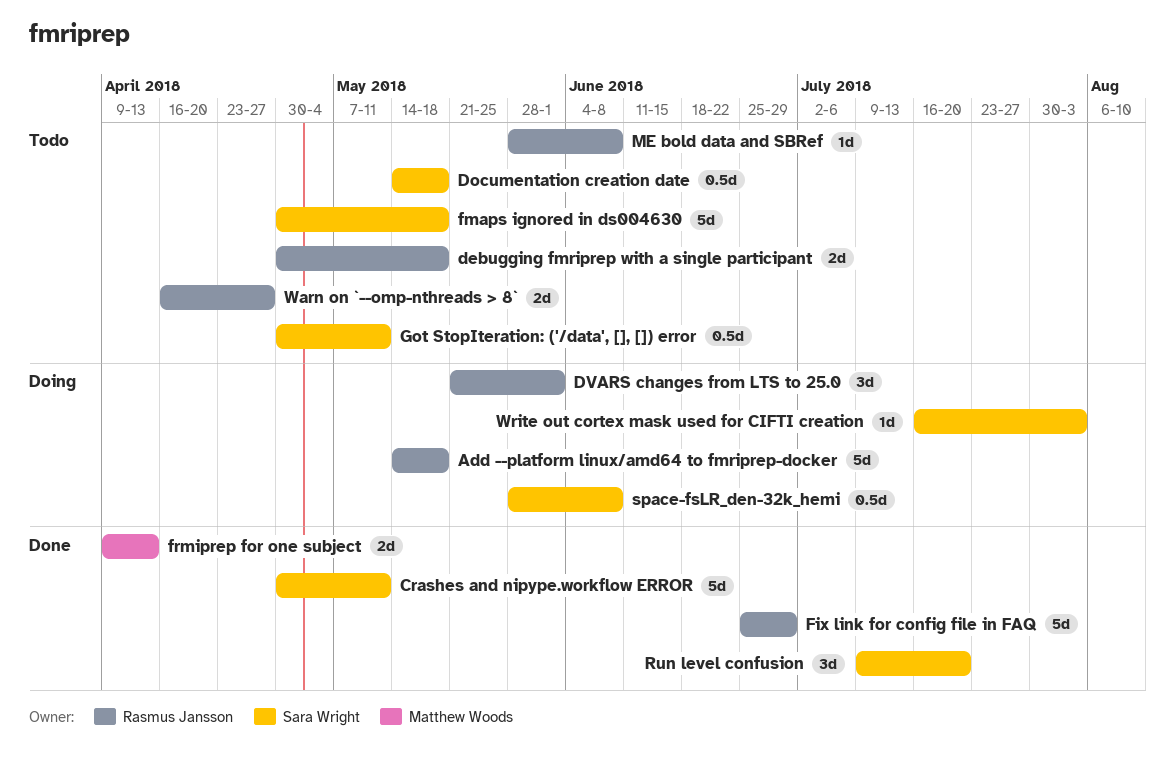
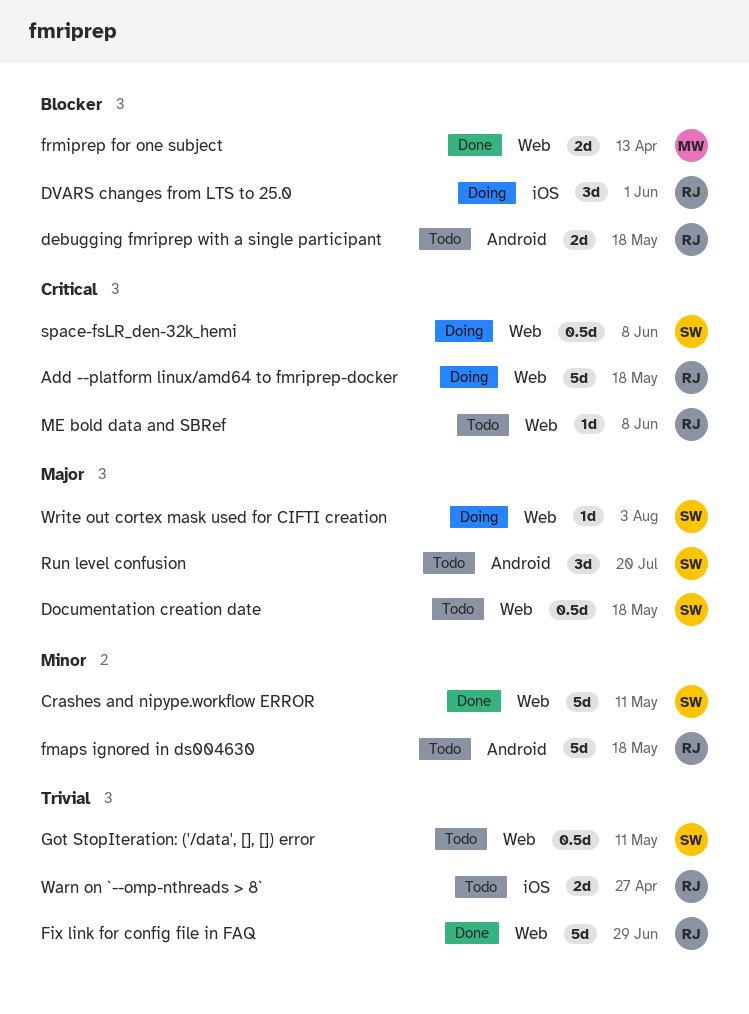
fmaps ignored in ds004630, owner: Sara Wright -> Rasmus Jansson
Run level confusion, status: Done -> Todo

